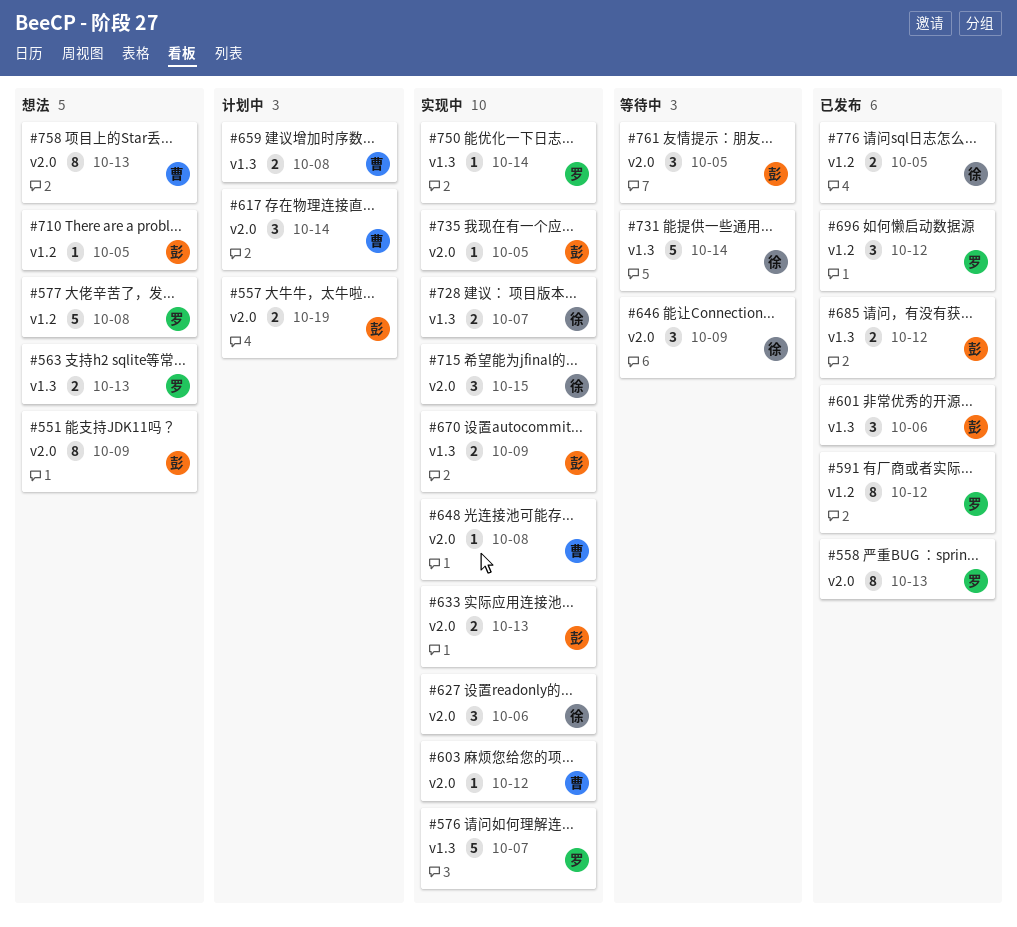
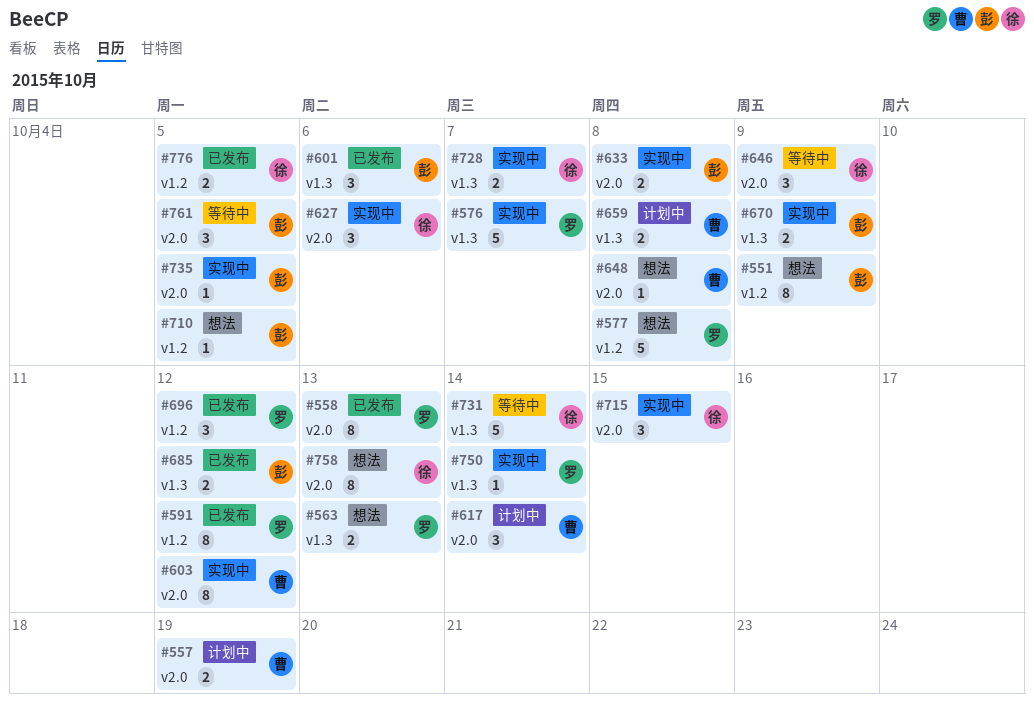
#551, label: v2.0 -> v1.2
#557, owner: 彭 -> 曹
#603, estimate: 1 -> 8
#633, due: Oct 13 -> Oct 8
#648, status: 实现中 -> 想法
#758, owner: 曹 -> 徐

